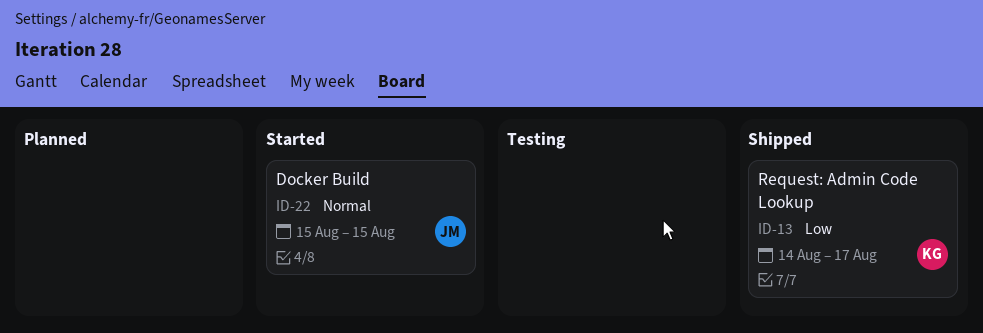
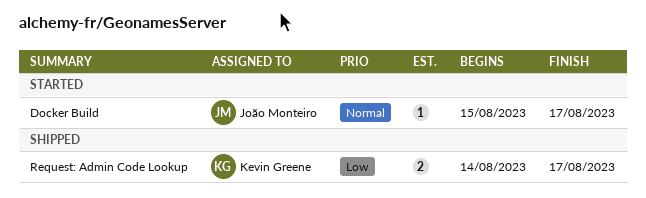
Docker Build, due: Aug 15 -> Aug 17

